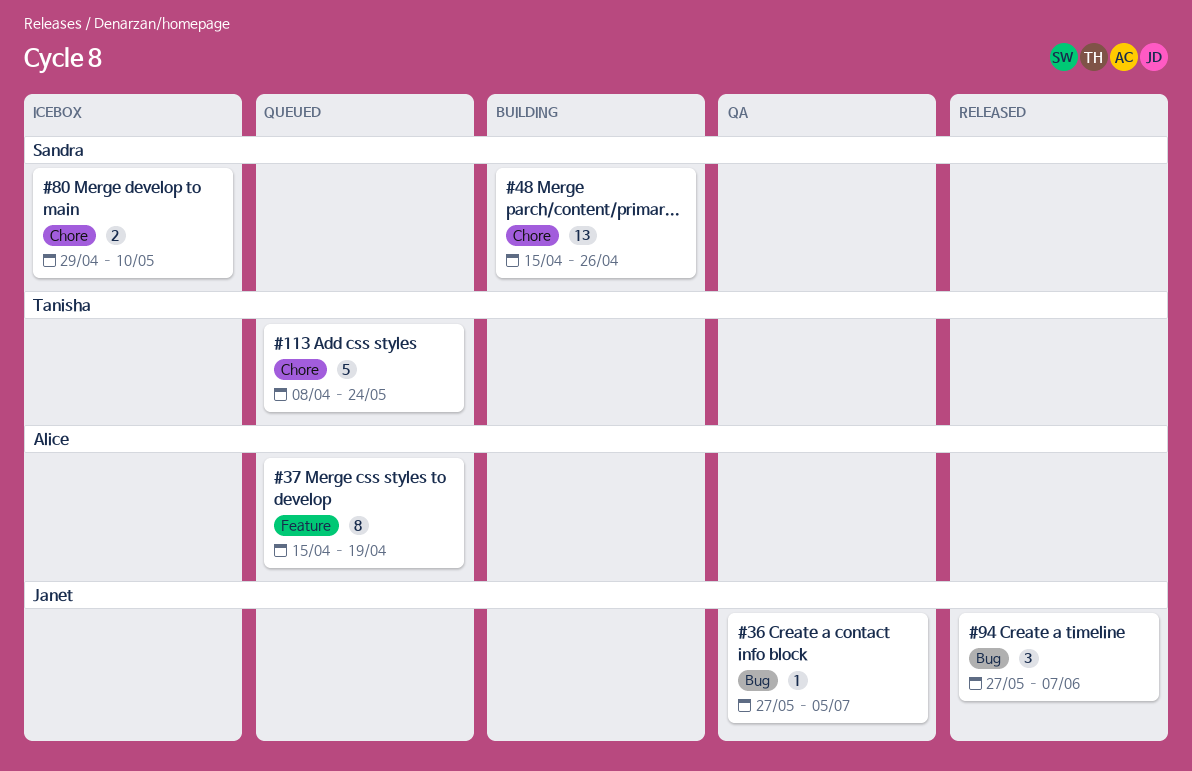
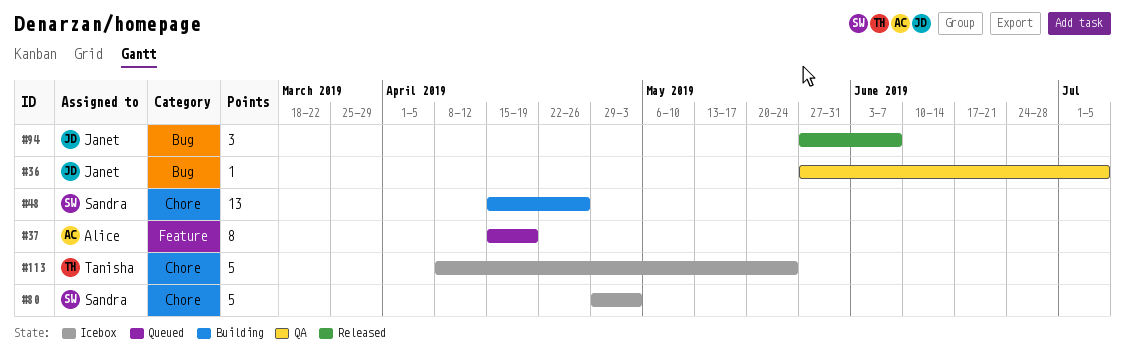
#80, estimate: 2 -> 5
#80, due: May 10 -> May 3
#113, status: Queued -> Icebox

